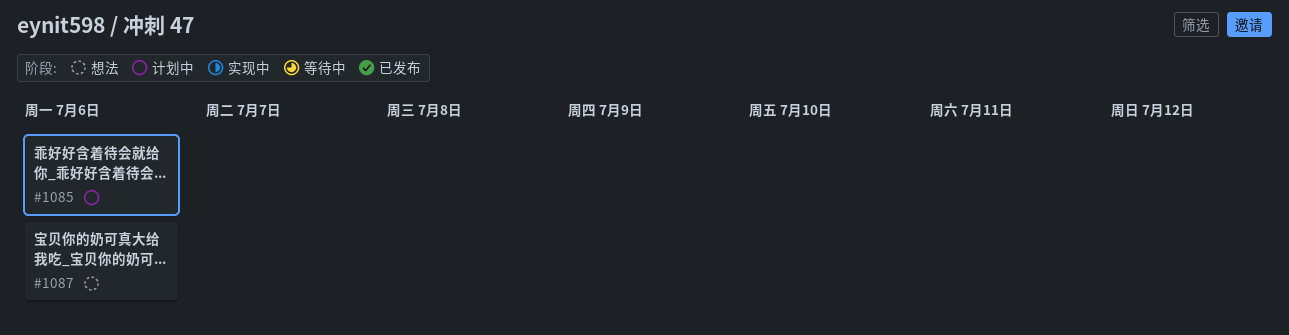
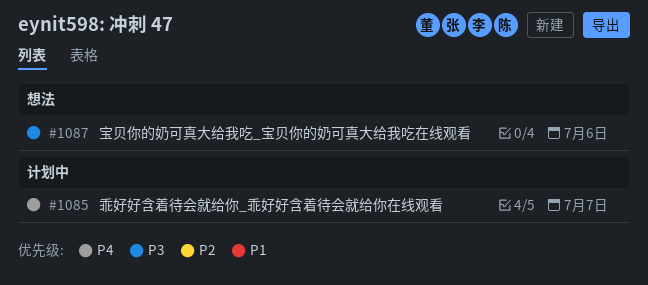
#1085, due: Jul 6 -> Jul 7

